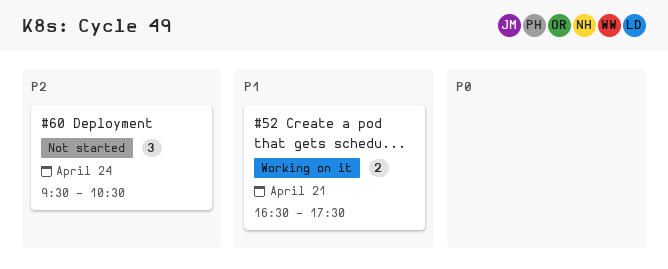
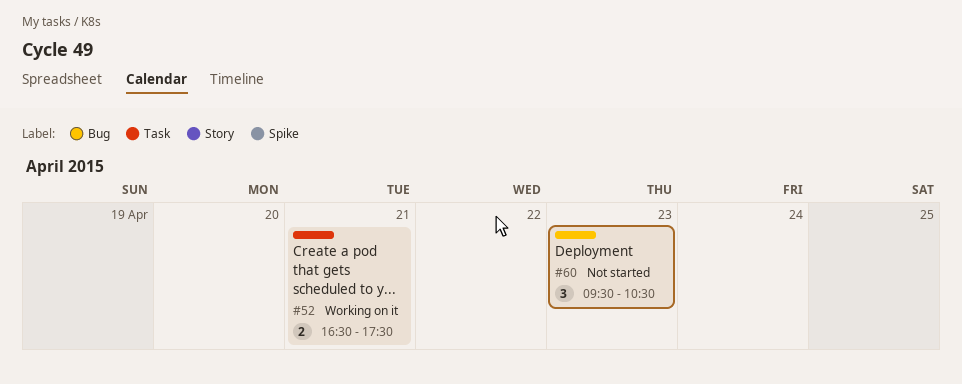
#60, day: Apr 24 -> Apr 23

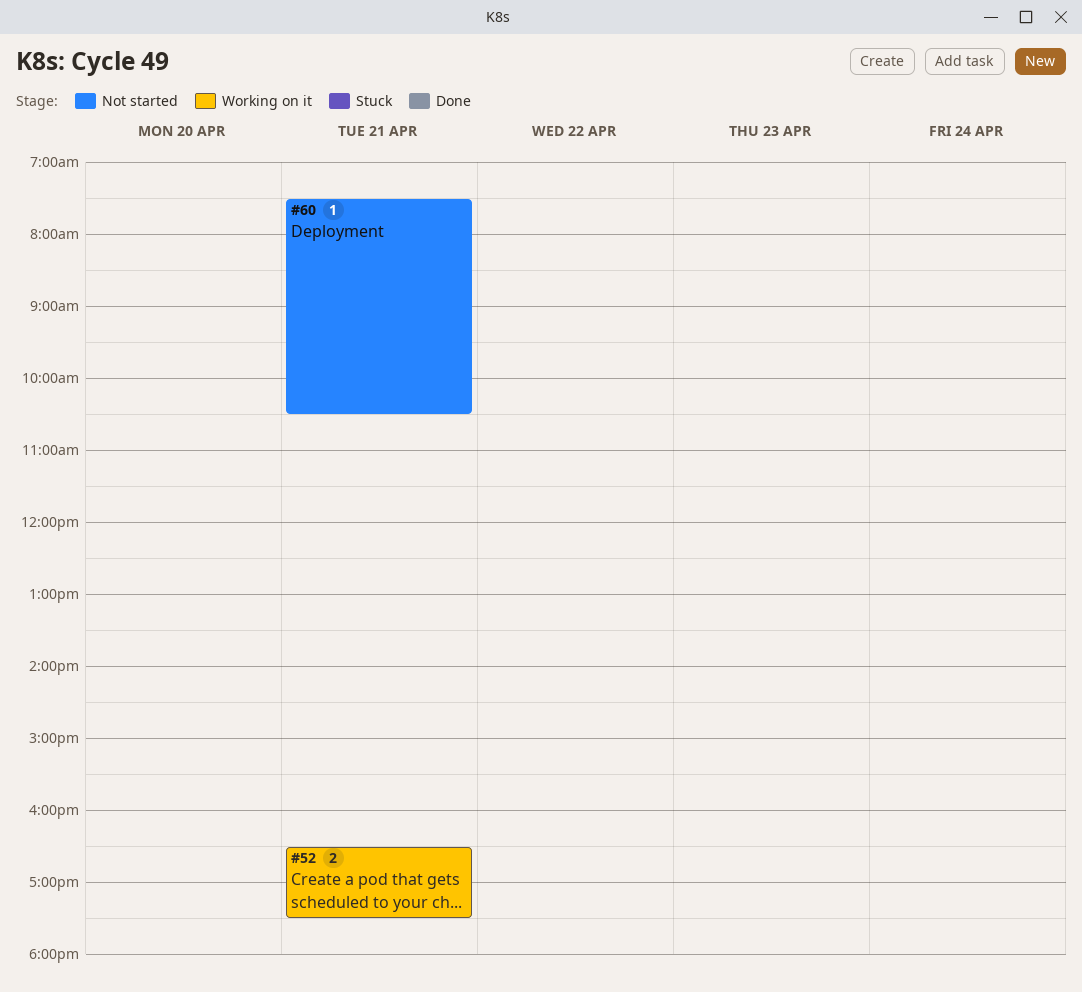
#60, estimate: 3 -> 1
#60, day: Apr 23 -> Apr 21
#60, begins: 09:30 -> 07:30

